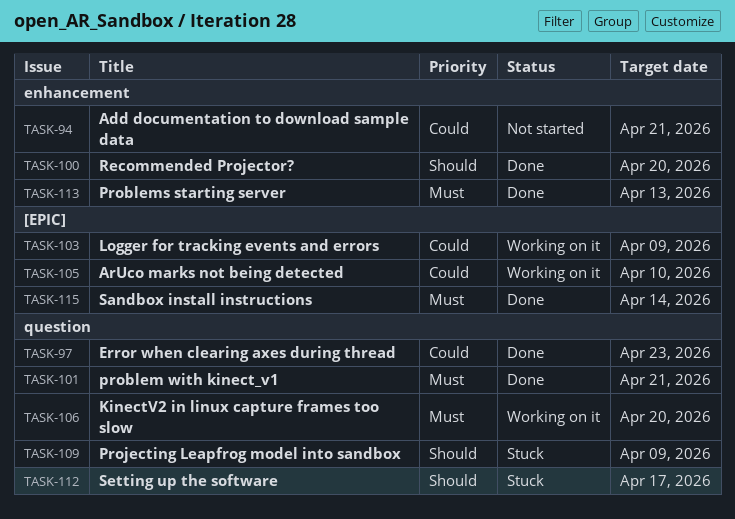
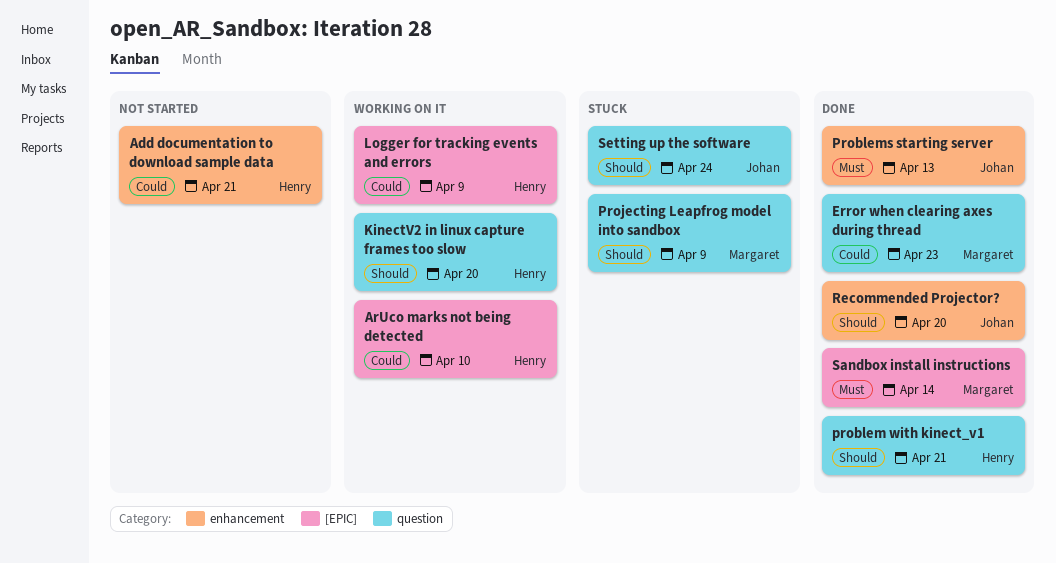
KinectV2 in linux capture frames too slow, priority: Must -> Should
problem with kinect_v1, priority: Must -> Should
Setting up the software, due: Apr 17 -> Apr 24

